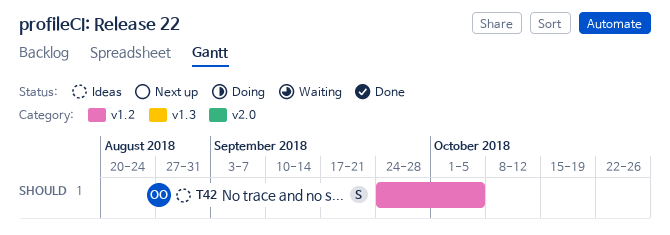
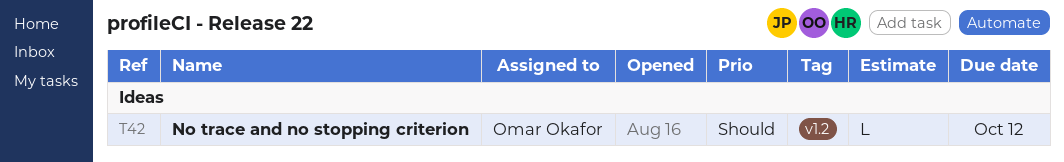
T42, estimate: S -> L
T42, due: Oct 5 -> Oct 12

